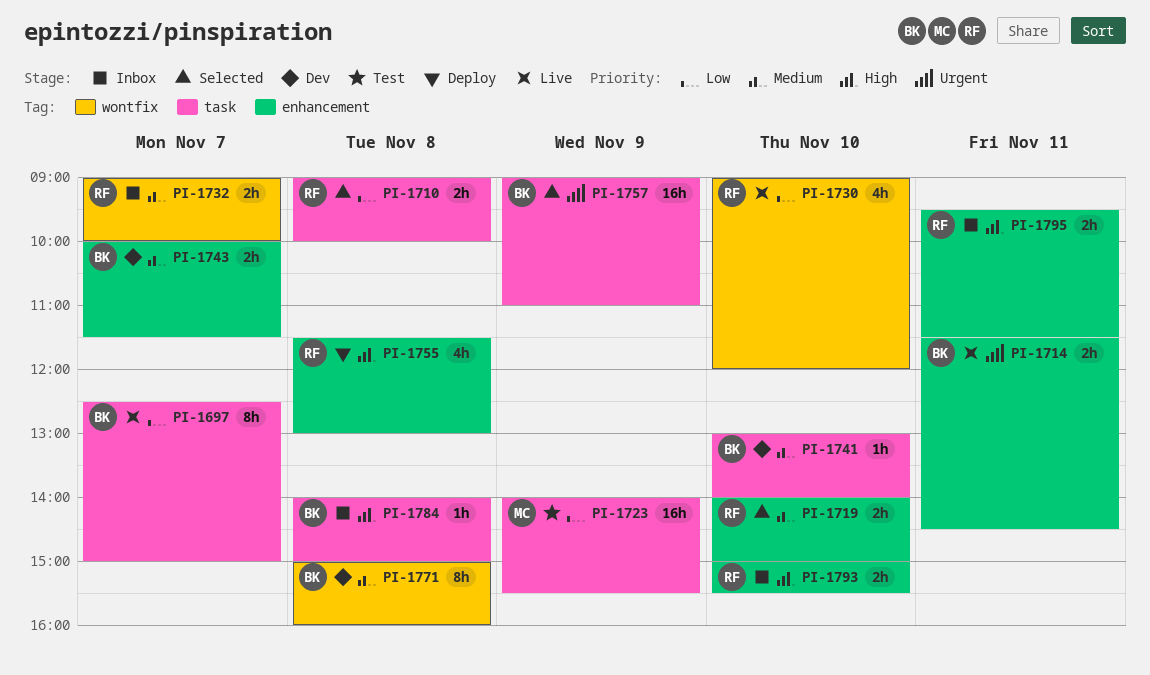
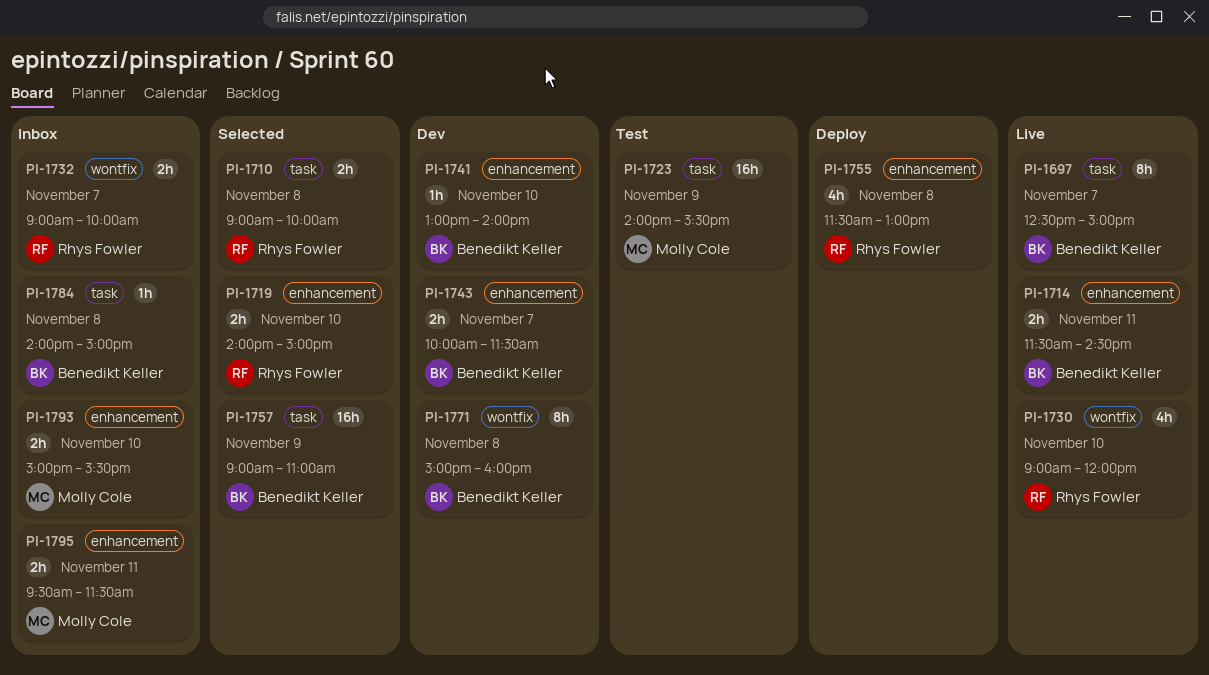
PI-1741, label: task -> enhancement
PI-1793, owner: Rhys Fowler -> Molly Cole
PI-1795, owner: Rhys Fowler -> Molly Cole

